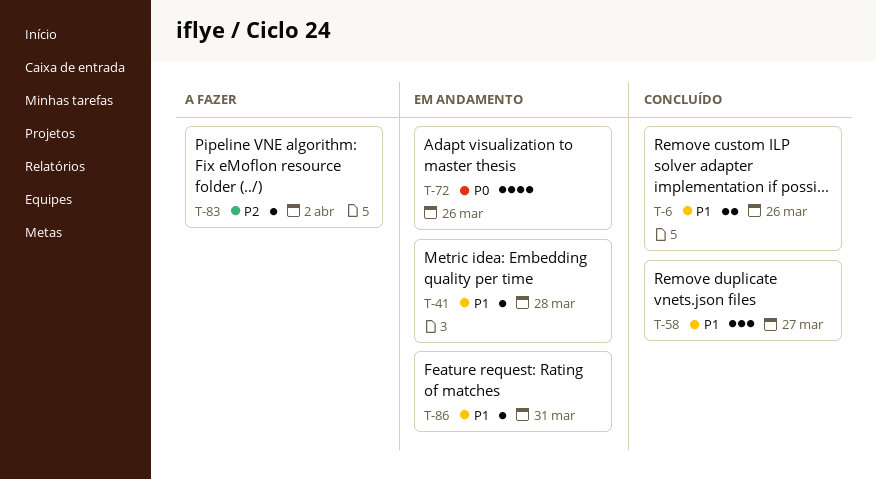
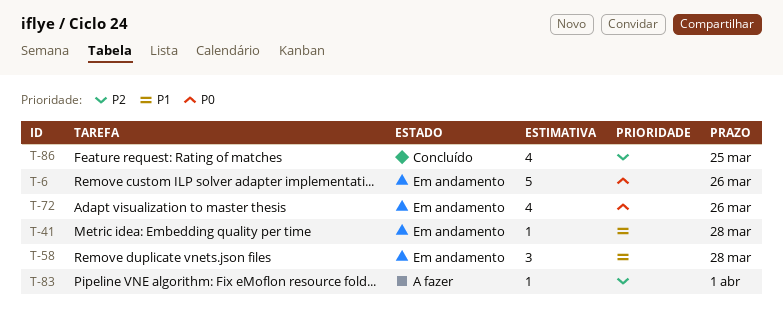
T-6, status: Concluído -> Em andamento
T-6, priority: P1 -> P0
T-6, estimate: 2 -> 5
T-58, status: Concluído -> Em andamento
T-58, due: Mar 27 -> Mar 28
T-83, due: Apr 2 -> Apr 1
T-86, status: Em andamento -> Concluído
T-86, priority: P1 -> P2
T-86, estimate: 1 -> 4
T-86, due: Mar 31 -> Mar 25

